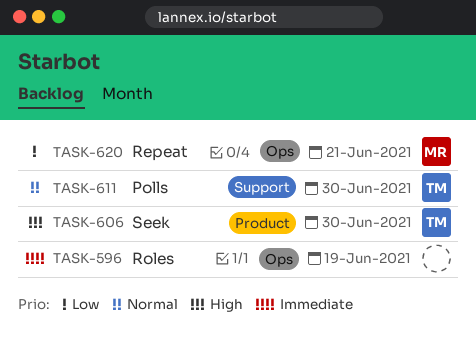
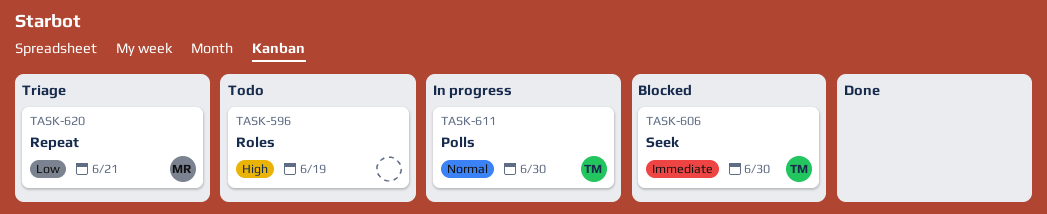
TASK-596, priority: Immediate -> High
TASK-606, priority: High -> Immediate

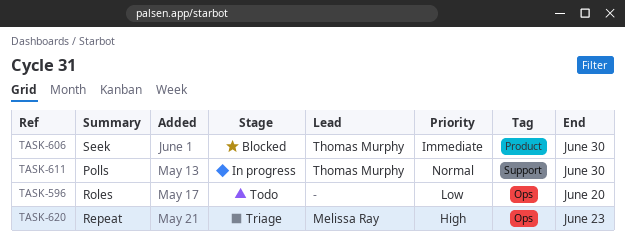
TASK-596, priority: High -> Low
TASK-596, due: Jun 19 -> Jun 20
TASK-620, priority: Low -> High
TASK-620, due: Jun 21 -> Jun 23

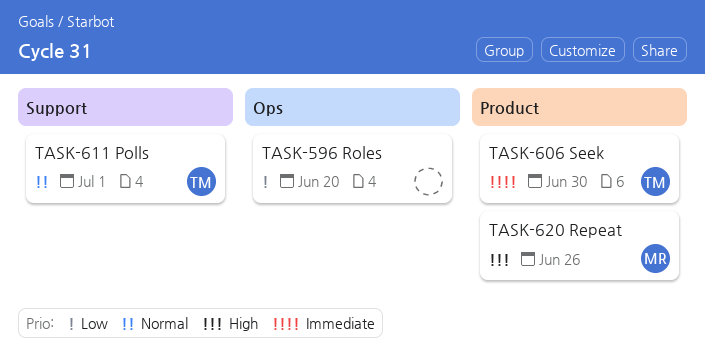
TASK-611, due: Jun 30 -> Jul 1
TASK-620, label: Ops -> Product
TASK-620, due: Jun 23 -> Jun 26

